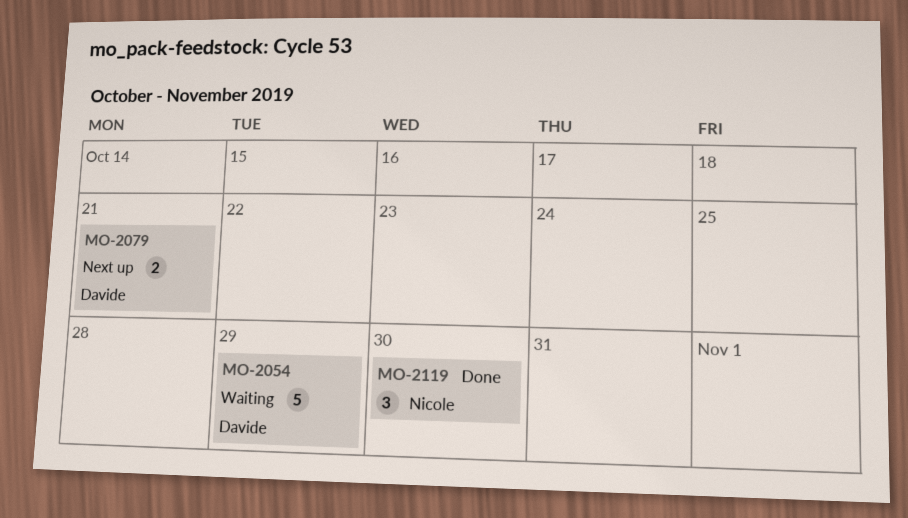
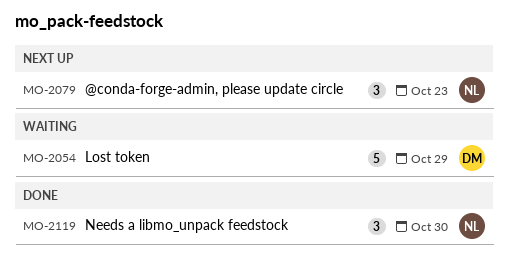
MO-2079, owner: Davide -> Nicole
MO-2079, estimate: 2 -> 3
MO-2079, due: Oct 21 -> Oct 23

